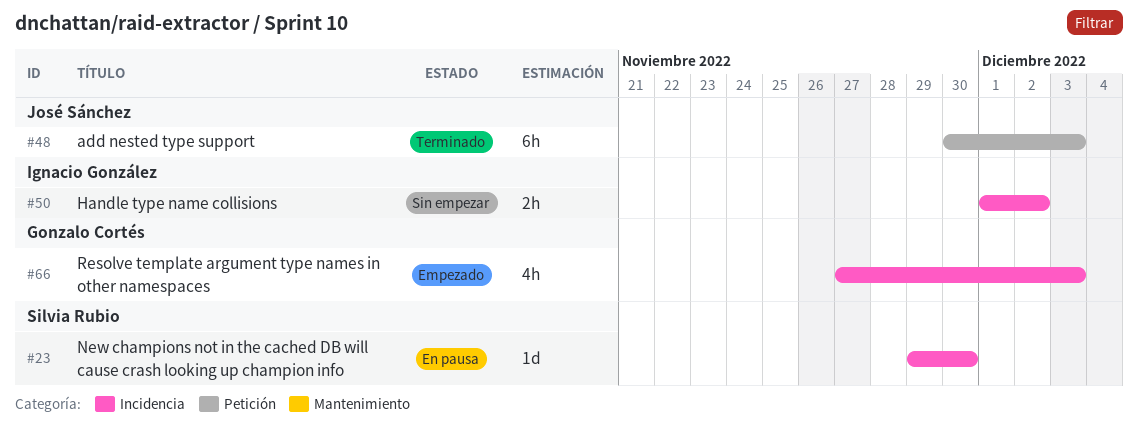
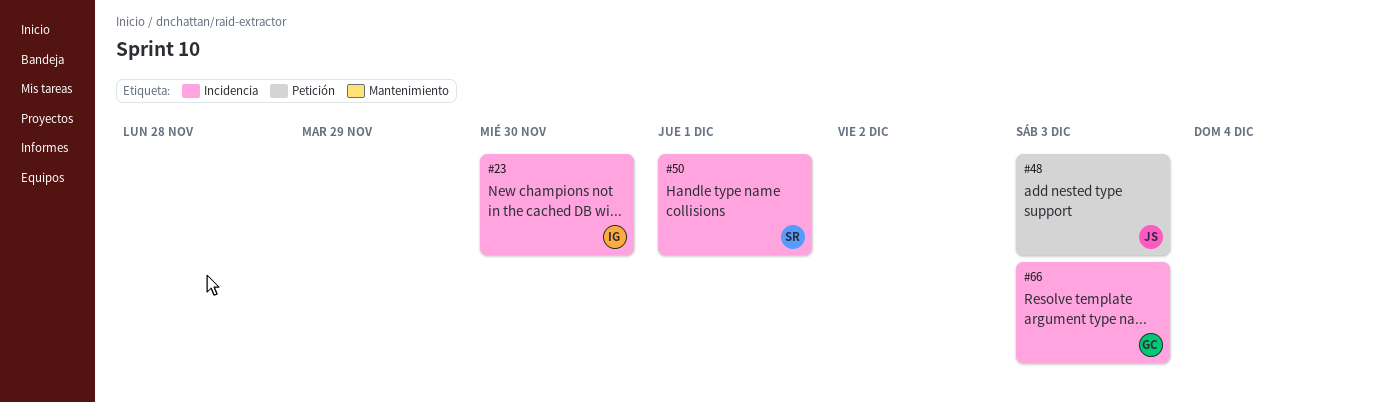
#23, owner: Silvia Rubio -> Ignacio González
#50, owner: Ignacio González -> Silvia Rubio
#50, due: Dec 2 -> Dec 1

